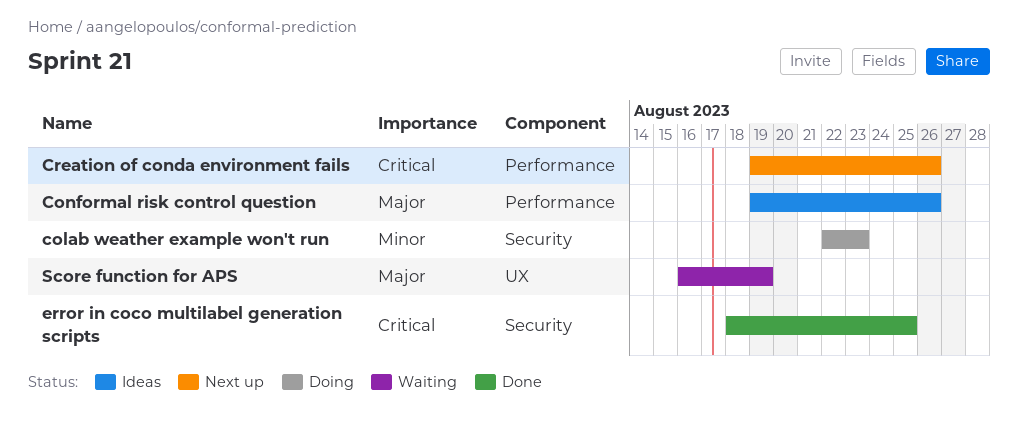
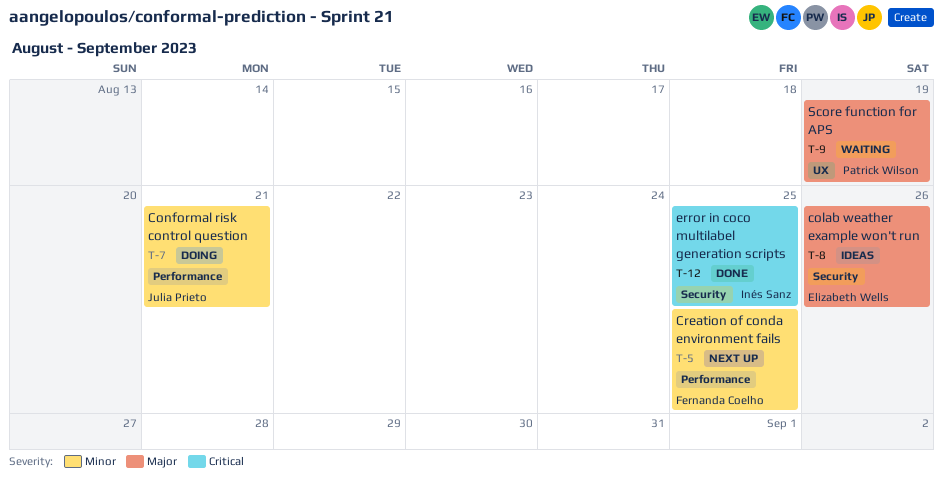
colab weather example won't run, status: Doing -> Ideas
colab weather example won't run, priority: Minor -> Major
colab weather example won't run, due: Aug 23 -> Aug 26
Conformal risk control question, status: Ideas -> Doing
Conformal risk control question, priority: Major -> Minor
Conformal risk control question, due: Aug 26 -> Aug 21
Creation of conda environment fails, priority: Critical -> Minor
Creation of conda environment fails, due: Aug 26 -> Aug 25

